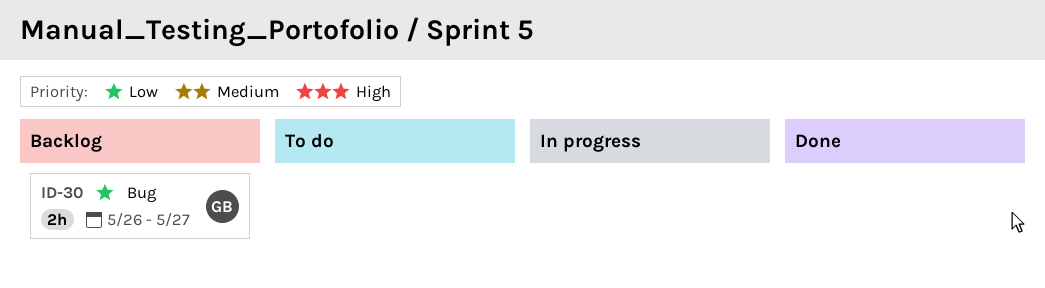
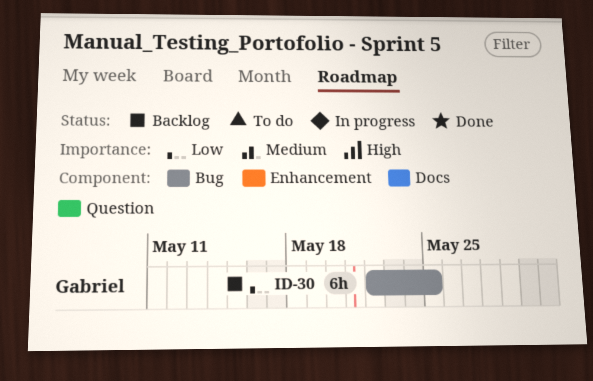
ID-30, estimate: 2h -> 6h
ID-30, start: May 26 -> May 22
ID-30, due: May 27 -> May 25

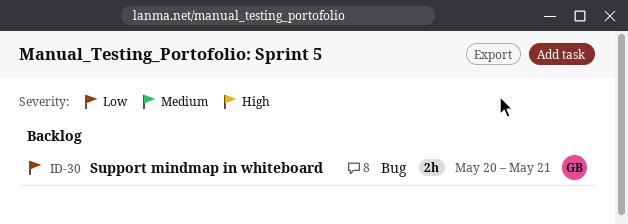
ID-30, estimate: 6h -> 2h
ID-30, start: May 22 -> May 20
ID-30, due: May 25 -> May 21

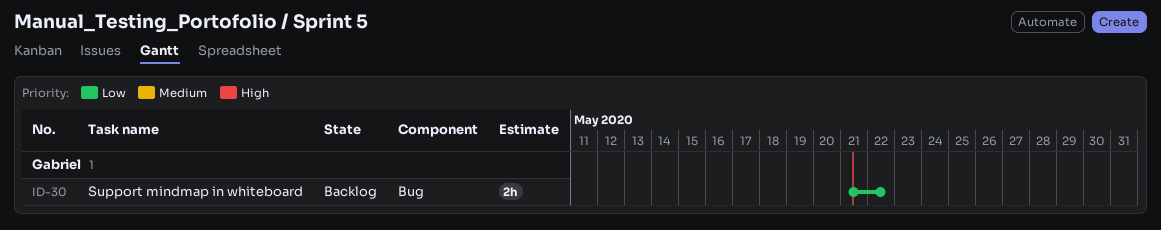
ID-30, start: May 20 -> May 21
ID-30, due: May 21 -> May 22

